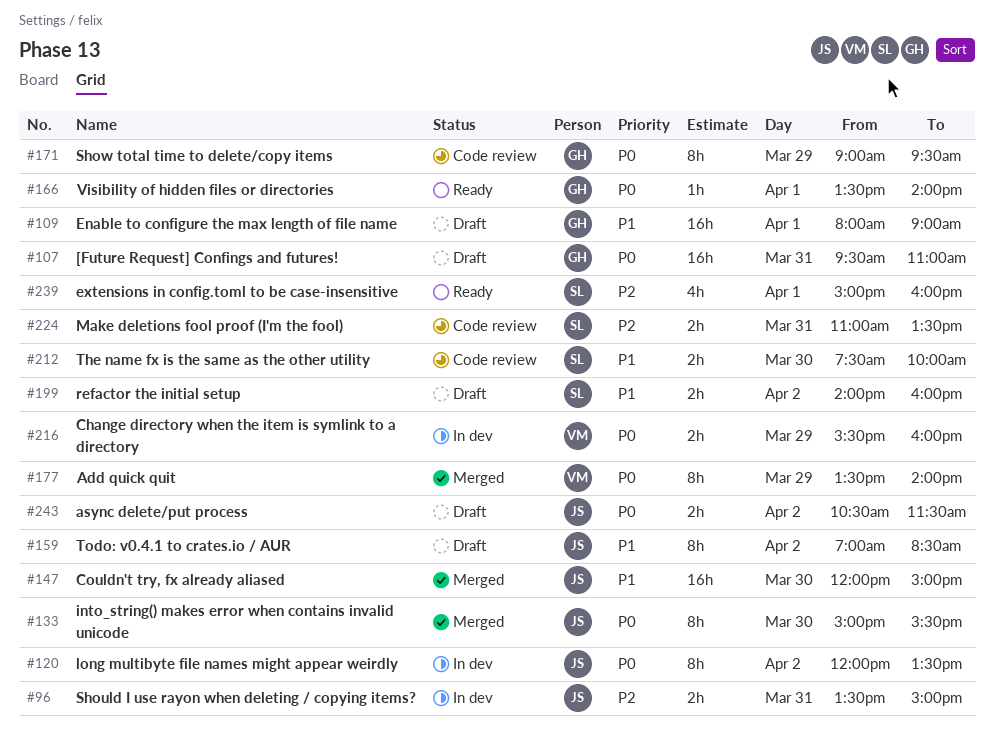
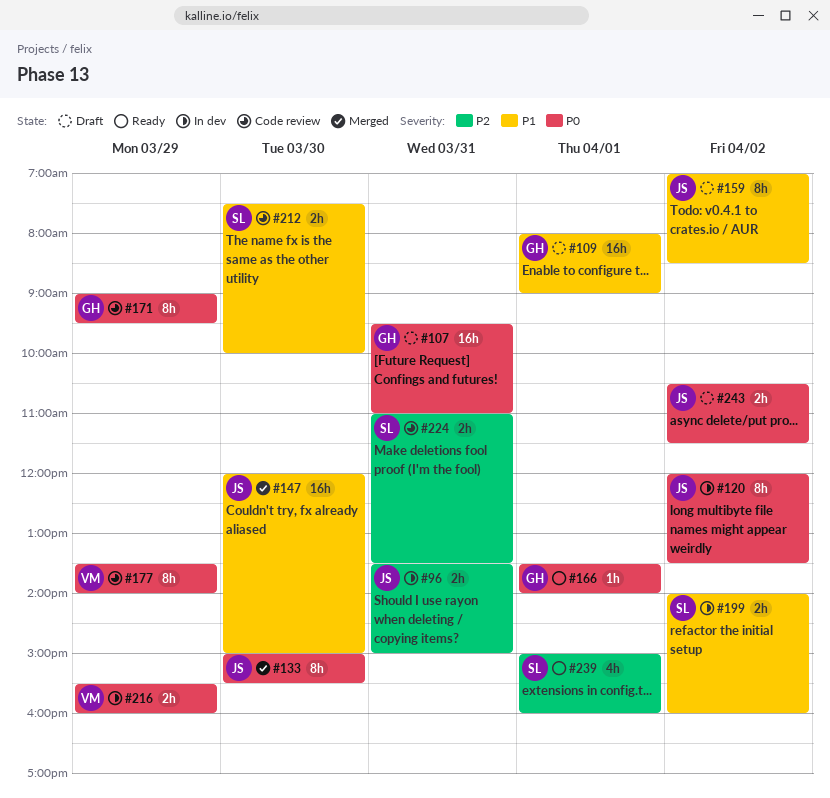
#177, status: Merged -> Code review
#199, status: Draft -> In dev

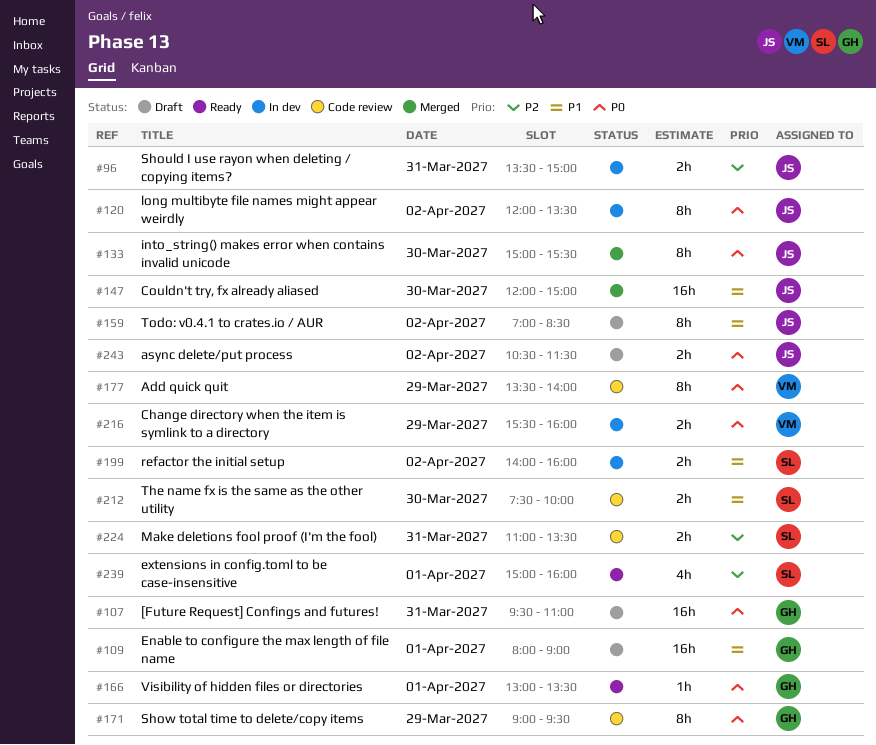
#166, begins: 13:30 -> 13:00
#166, ends: 14:00 -> 13:30

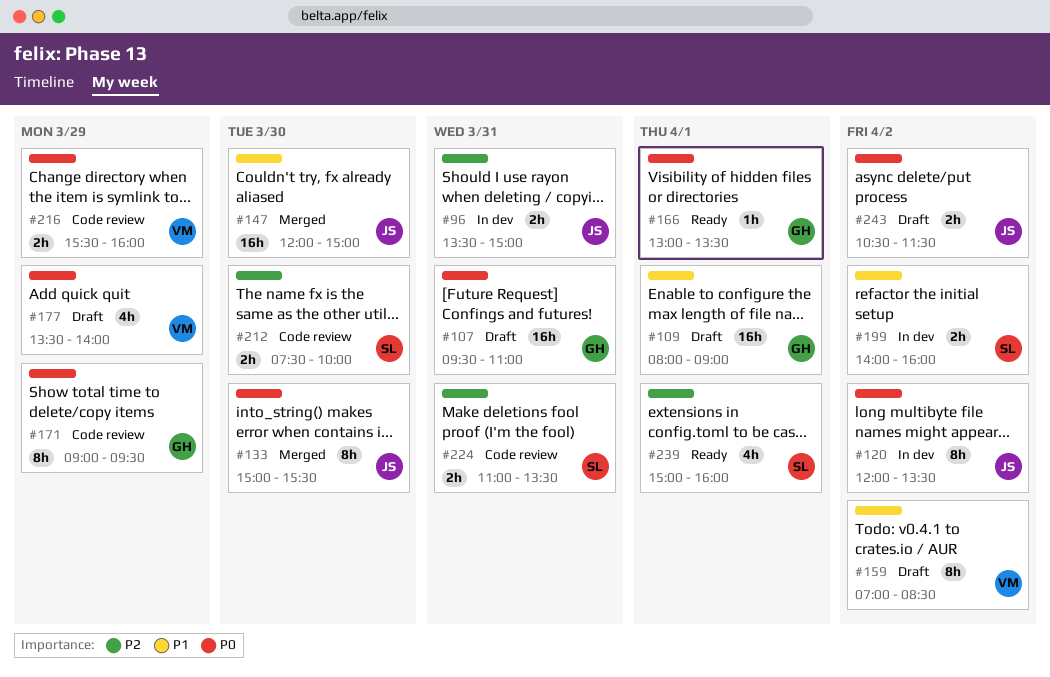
#159, owner: JS -> VM
#177, status: Code review -> Draft
#177, estimate: 8h -> 4h
#212, priority: P1 -> P2
#216, status: In dev -> Code review

